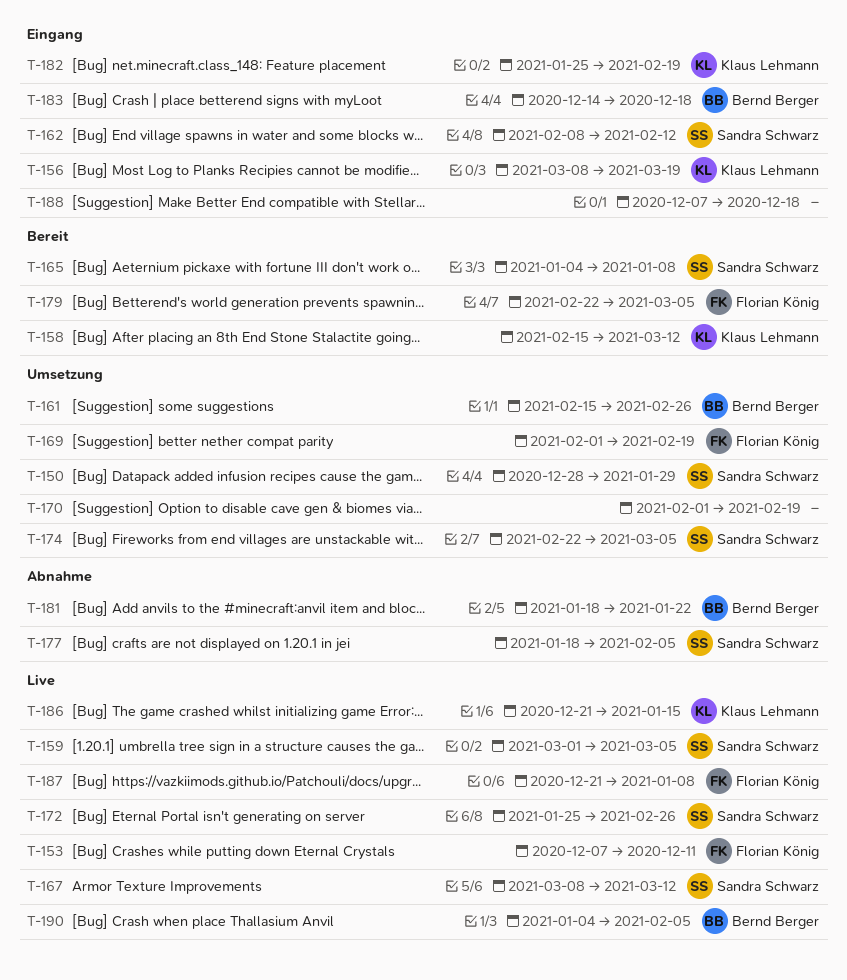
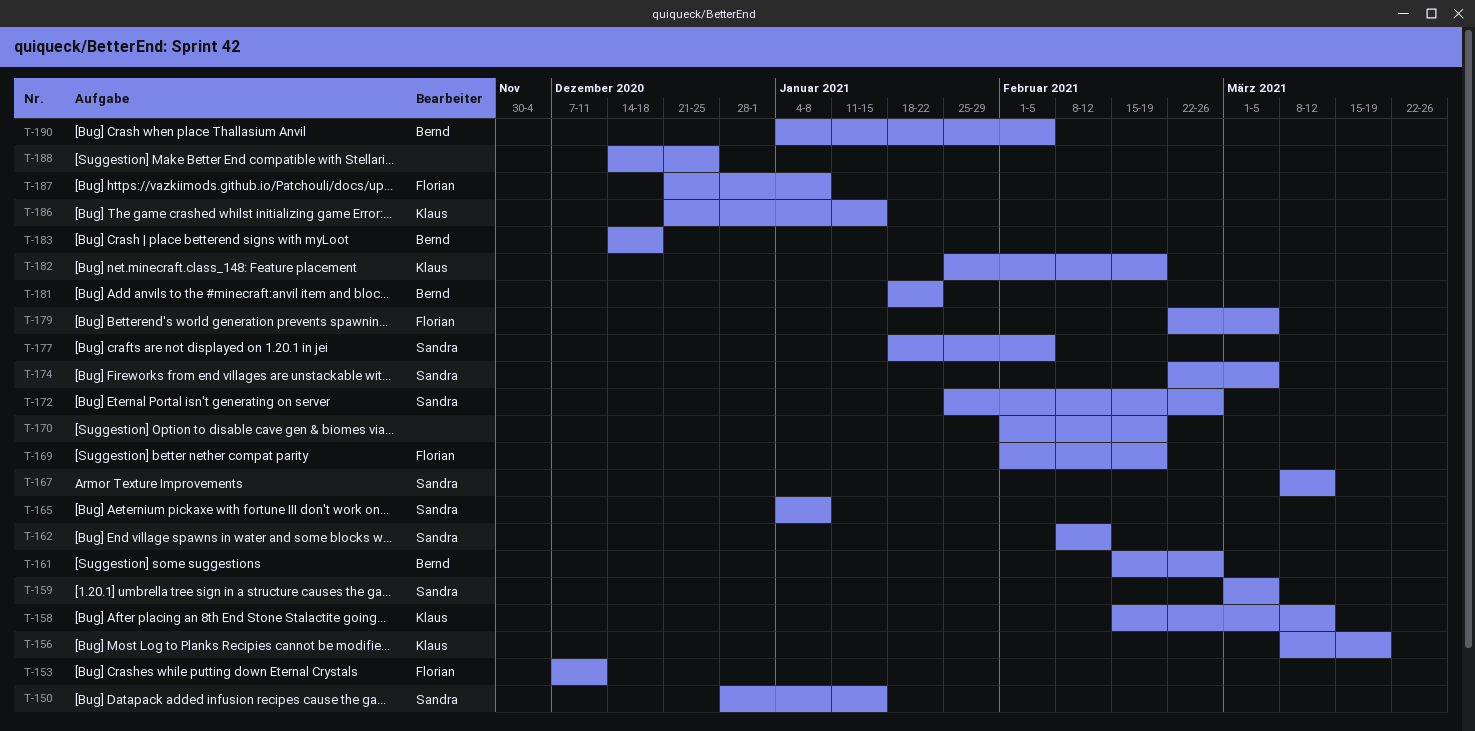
T-150, due: Jan 29 -> Jan 15
T-188, start: Dec 7 -> Dec 14
T-188, due: Dec 18 -> Dec 25

